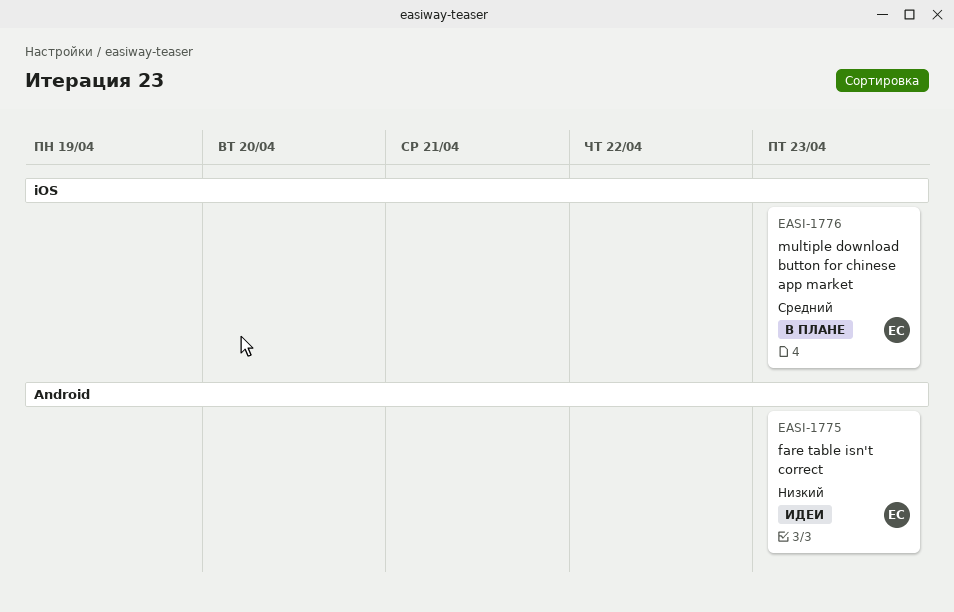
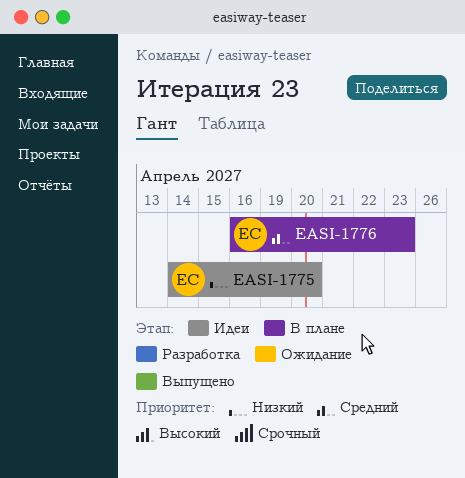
EASI-1775, due: Apr 23 -> Apr 20

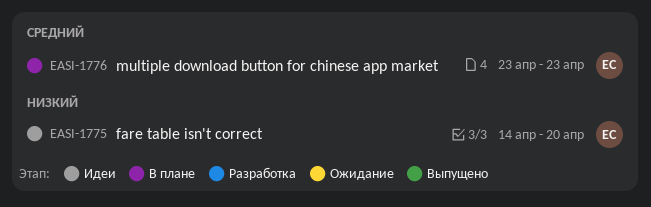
EASI-1776, start: Apr 16 -> Apr 23

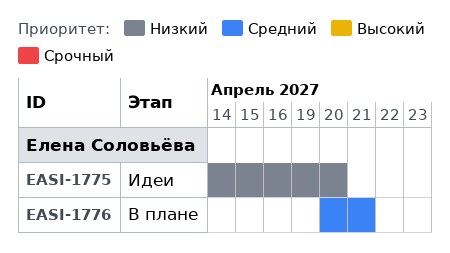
EASI-1776, start: Apr 23 -> Apr 20
EASI-1776, due: Apr 23 -> Apr 21

